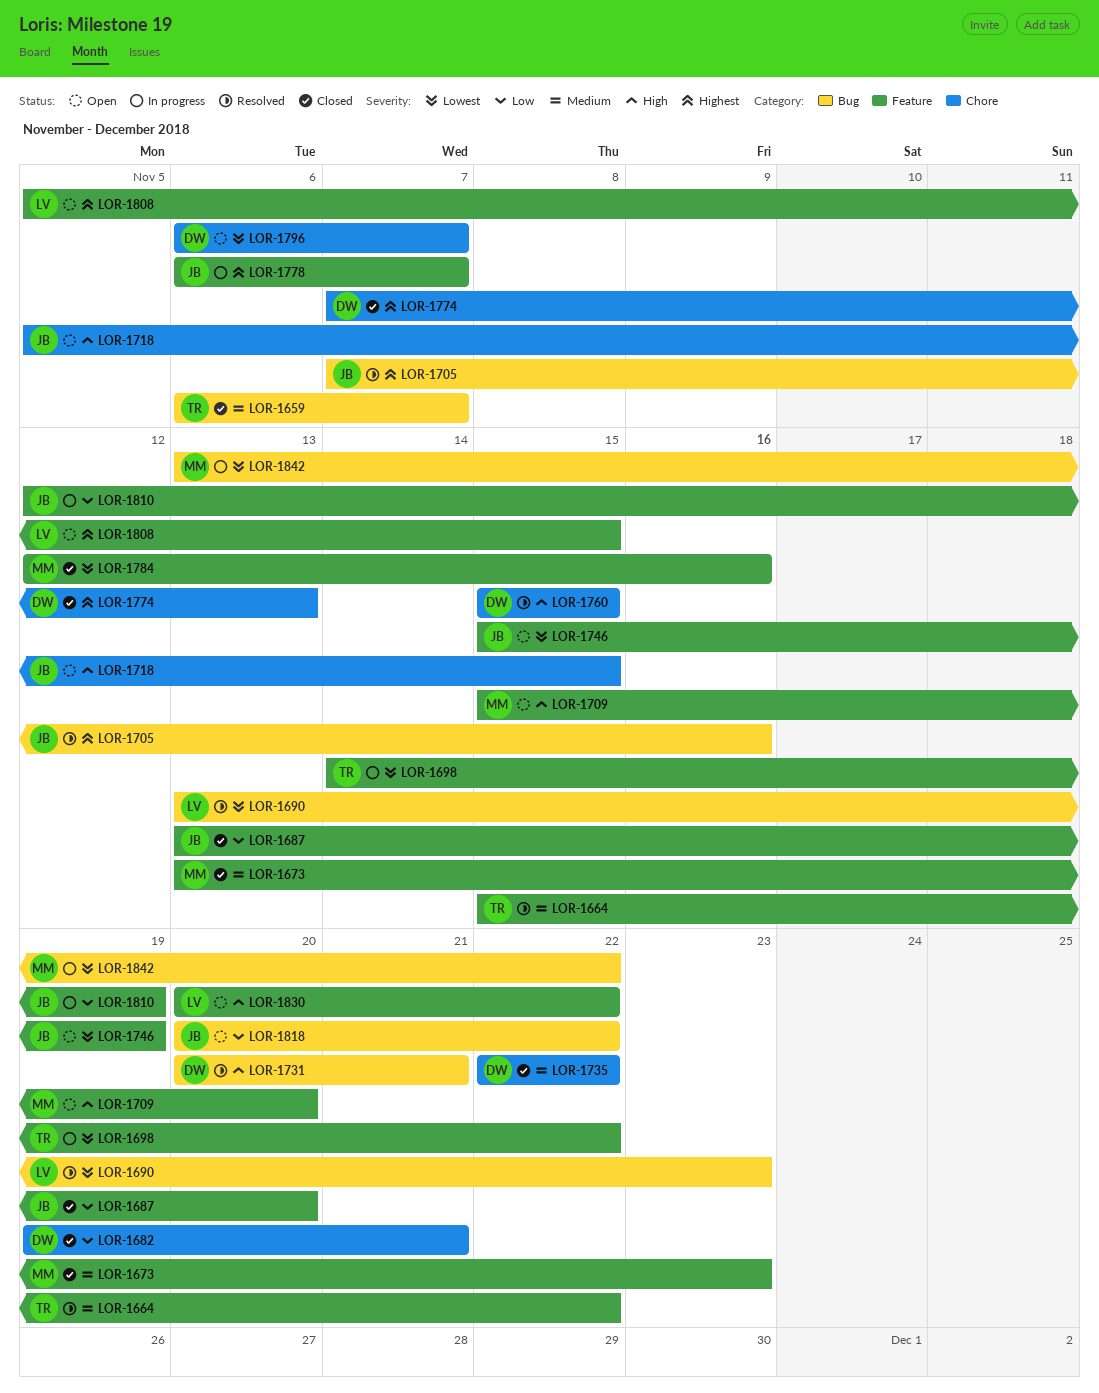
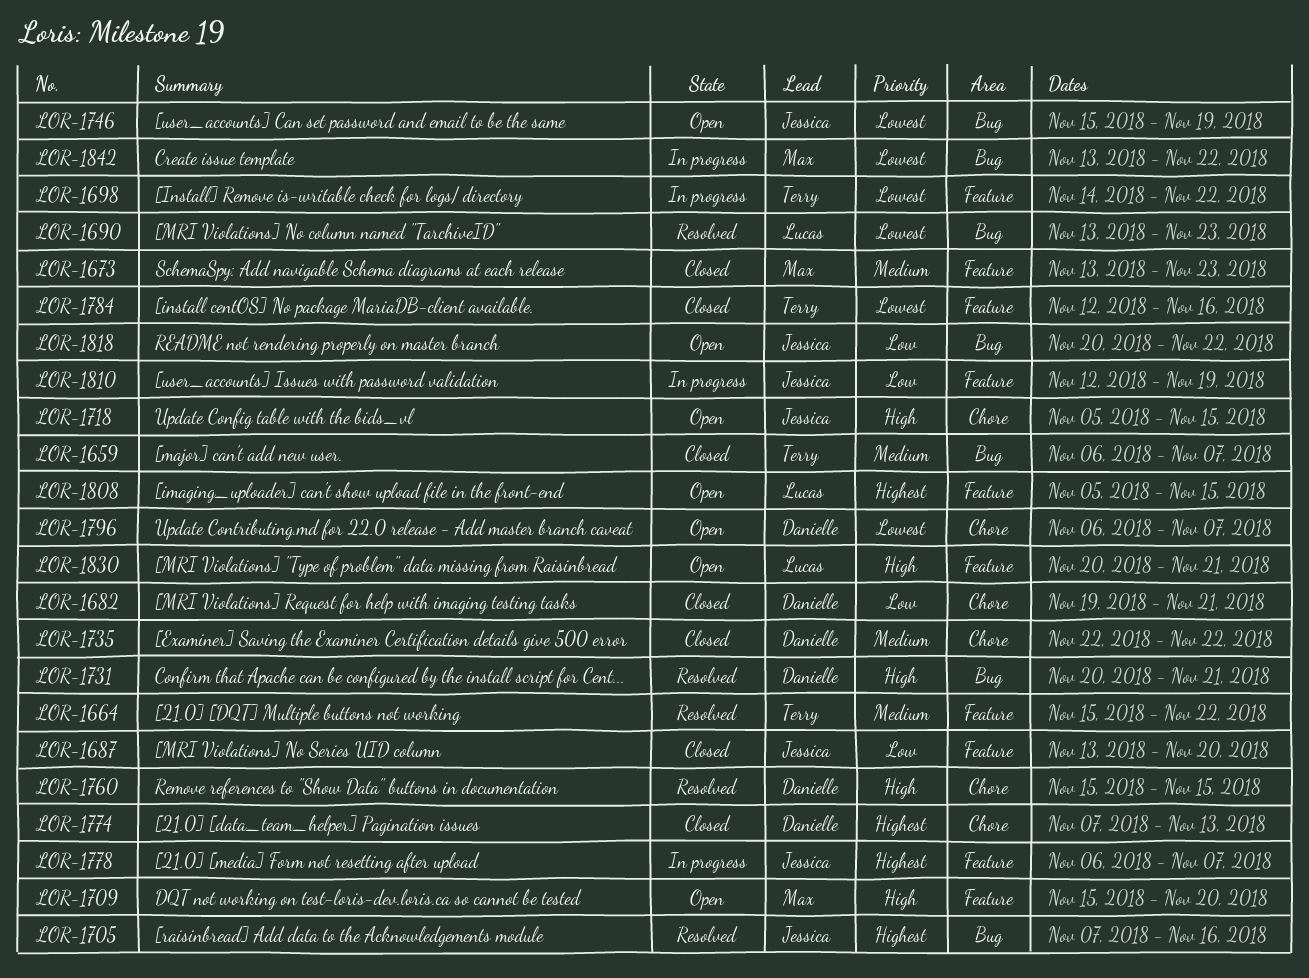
LOR-1746, label: Feature -> Bug
LOR-1784, owner: Max -> Terry
LOR-1830, due: Nov 22 -> Nov 21

